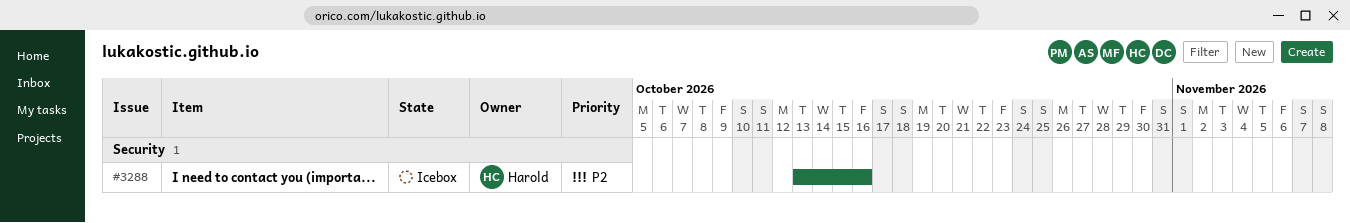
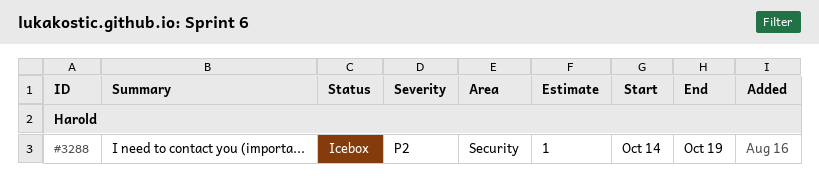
#3288, start: Oct 13 -> Oct 14
#3288, due: Oct 16 -> Oct 19

